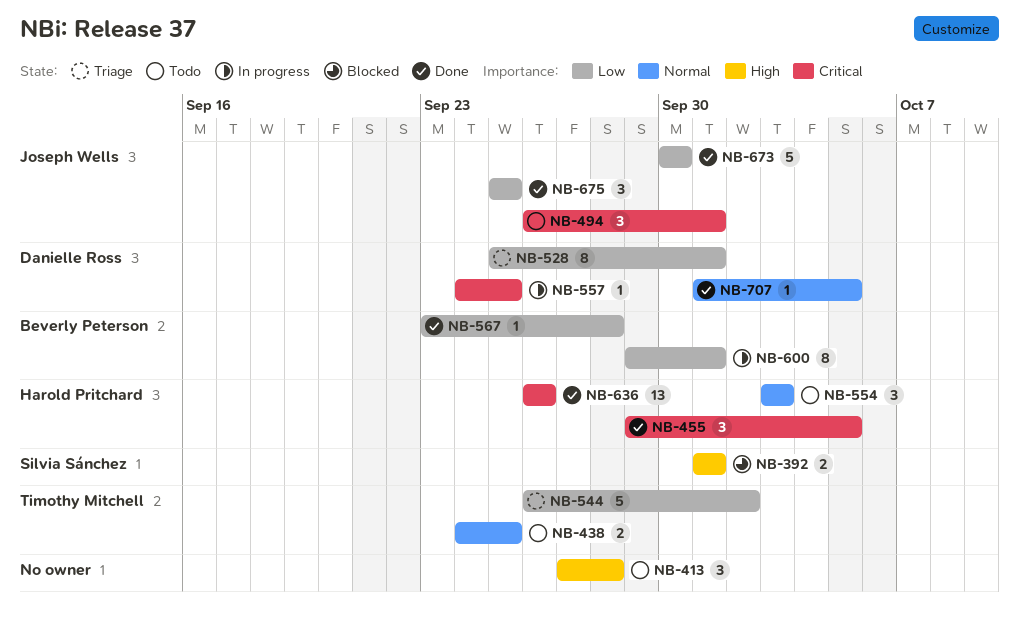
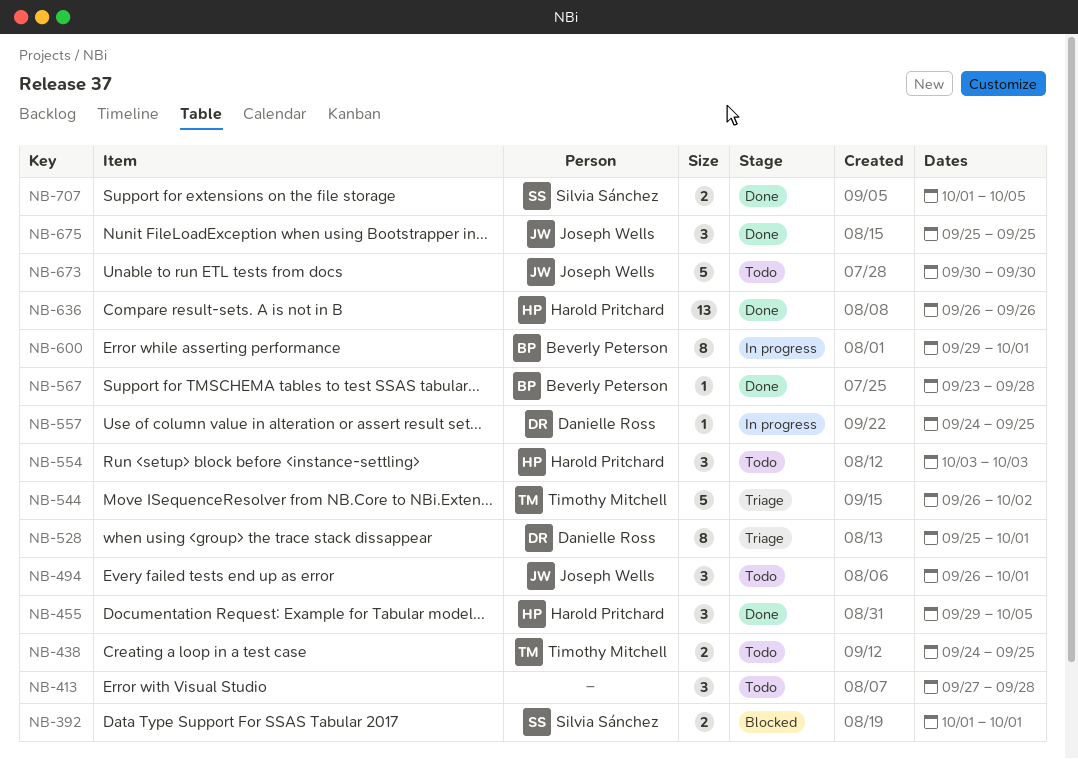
NB-673, status: Done -> Todo
NB-707, owner: Danielle Ross -> Silvia Sánchez
NB-707, estimate: 1 -> 2

